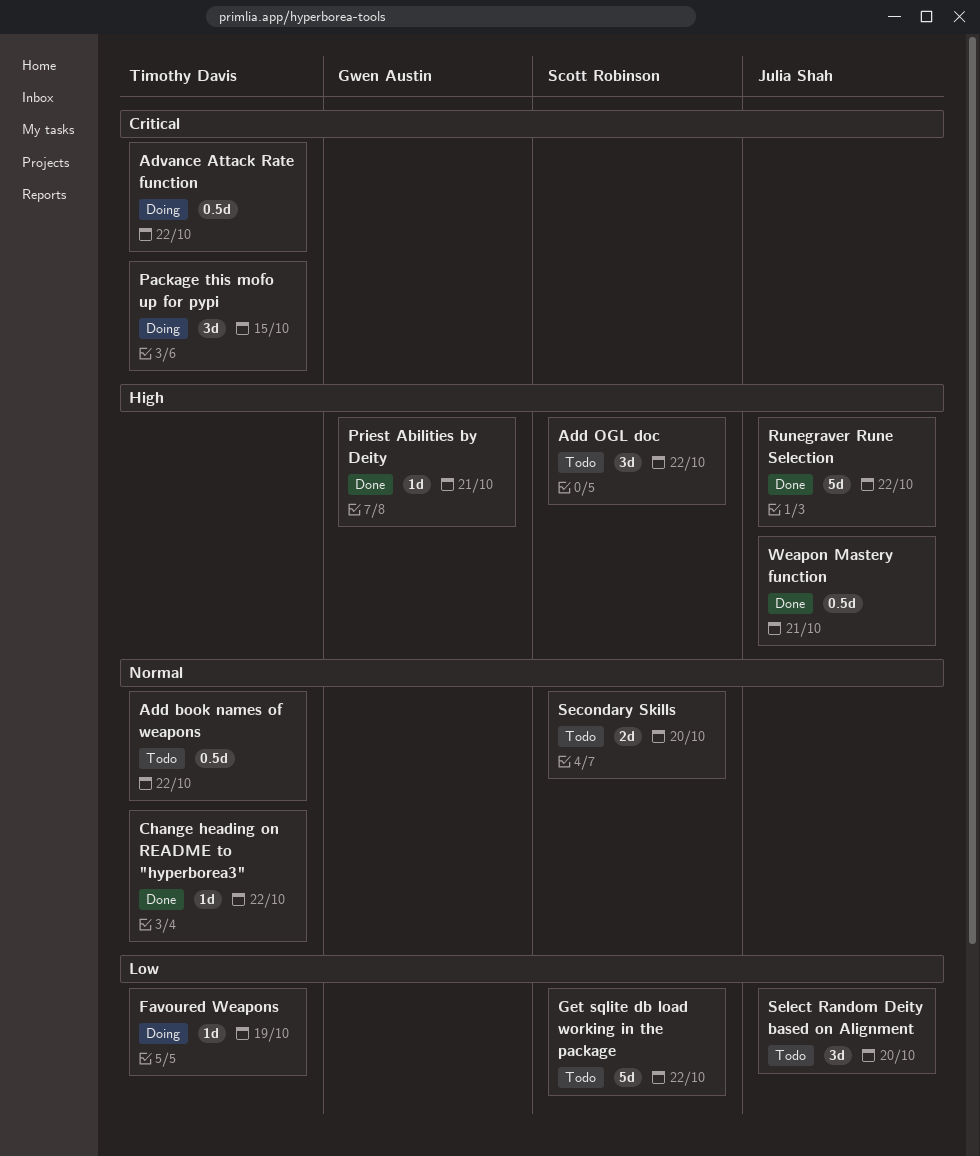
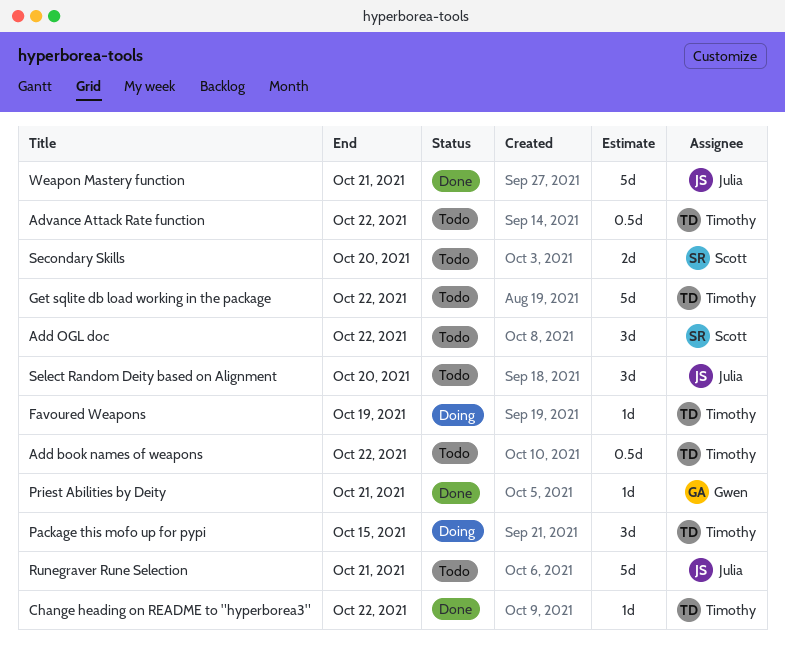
Advance Attack Rate function, status: Doing -> Todo
Get sqlite db load working in the package, owner: Scott Robinson -> Timothy Davis
Runegraver Rune Selection, status: Done -> Todo
Runegraver Rune Selection, due: Oct 22 -> Oct 21
Weapon Mastery function, estimate: 0.5d -> 5d

